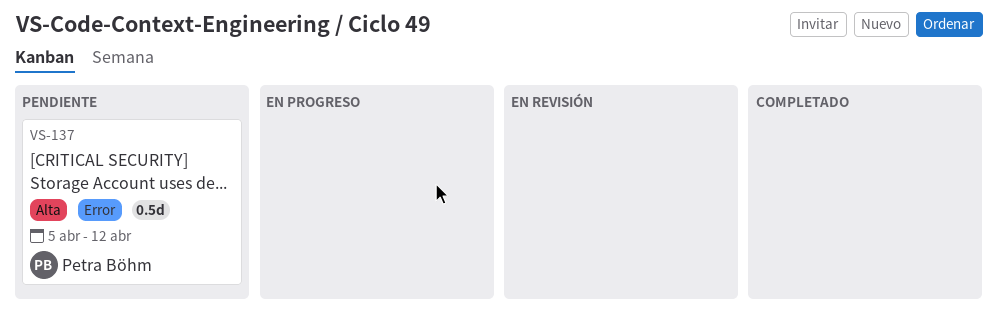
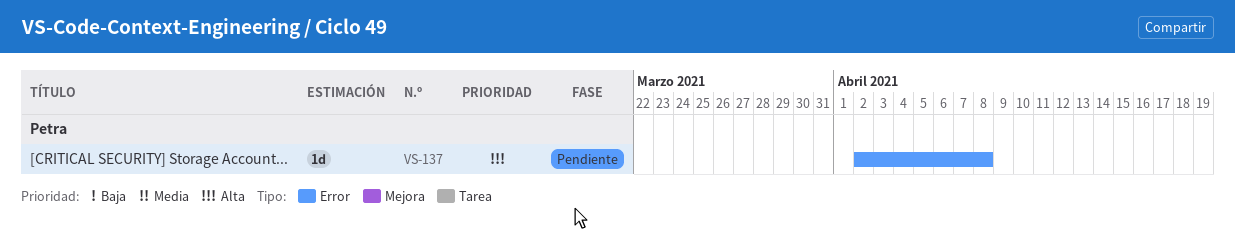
VS-137, estimate: 0.5d -> 1d
VS-137, start: Apr 5 -> Apr 2
VS-137, due: Apr 12 -> Apr 8

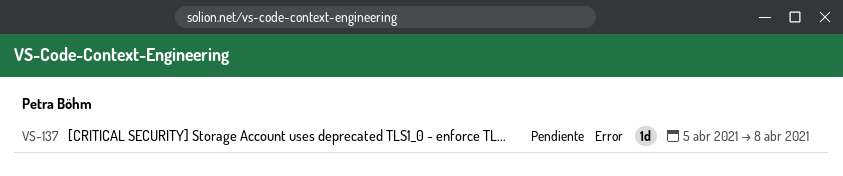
VS-137, start: Apr 2 -> Apr 5

